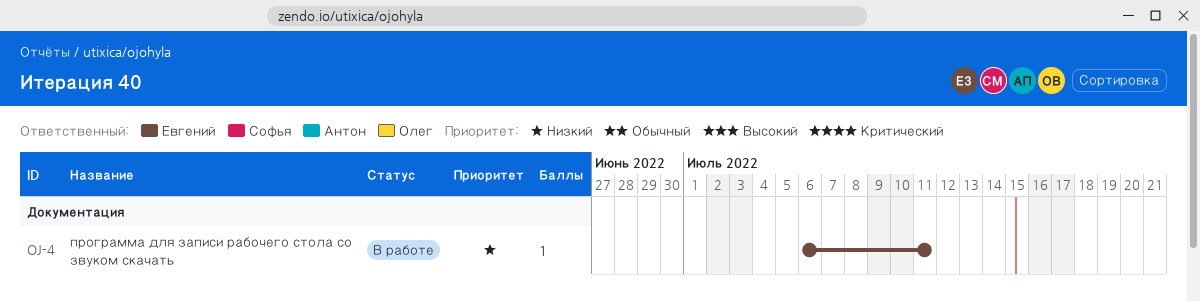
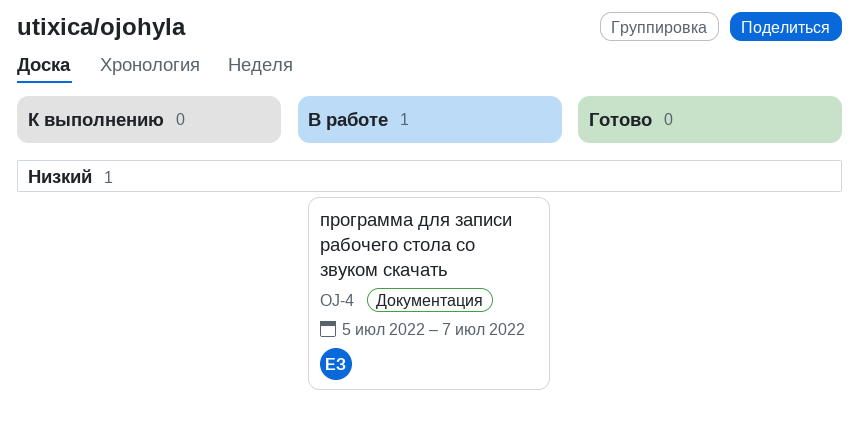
OJ-4, start: Jul 6 -> Jul 5
OJ-4, due: Jul 11 -> Jul 7

